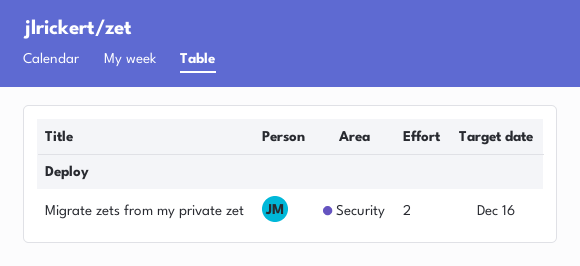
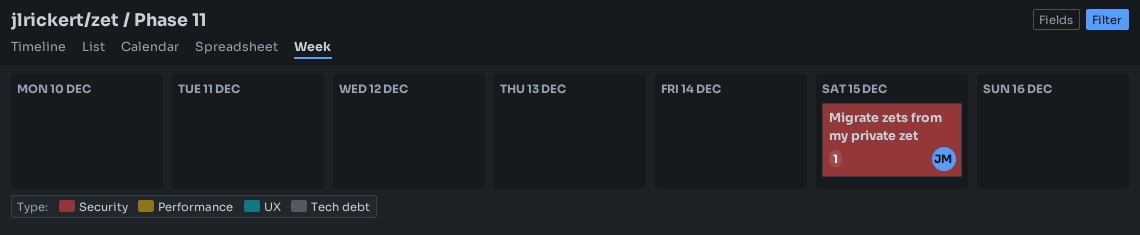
Migrate zets from my private zet, estimate: 2 -> 1
Migrate zets from my private zet, due: Dec 16 -> Dec 15

